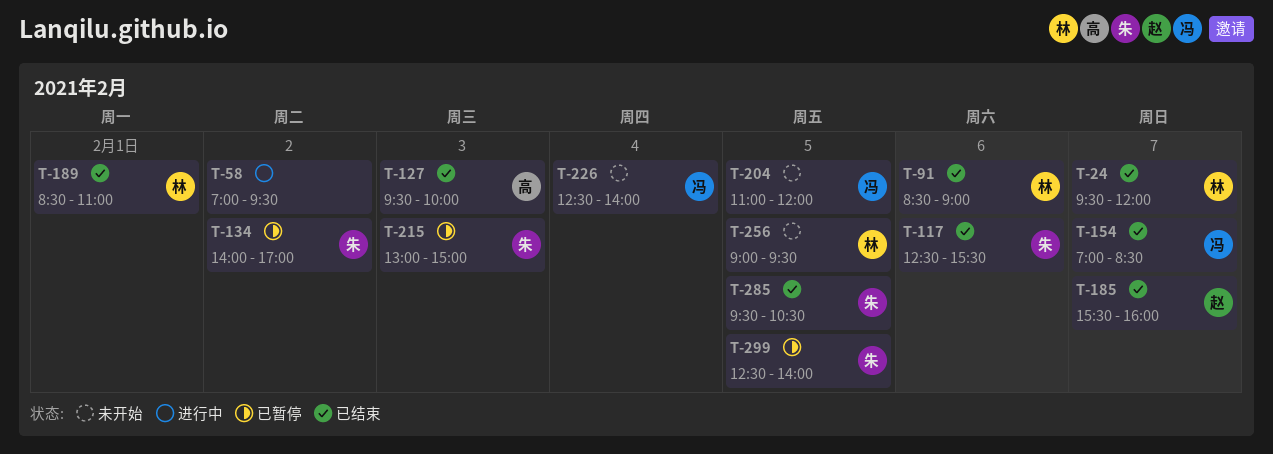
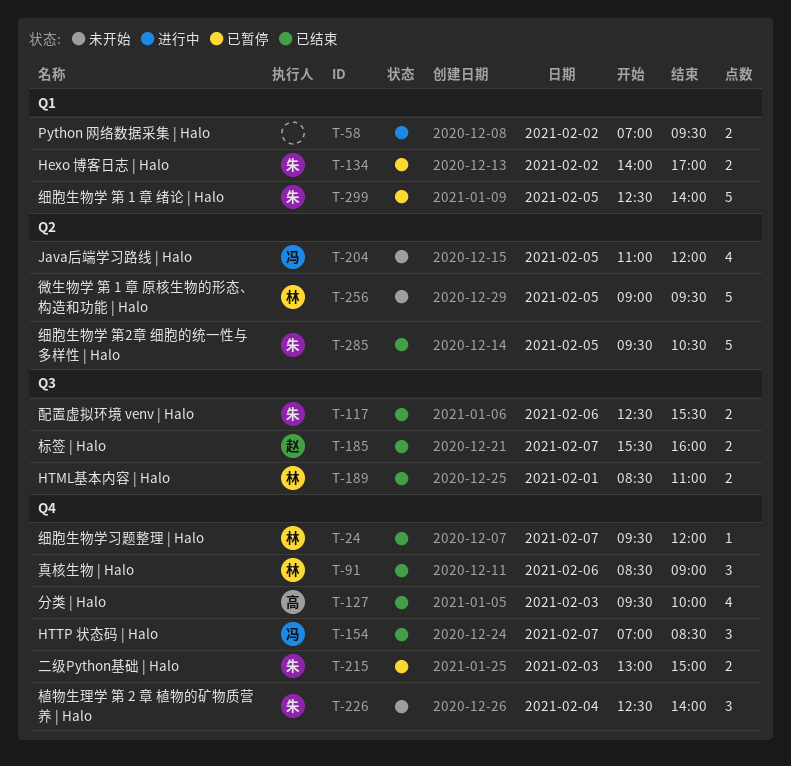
T-226, owner: 冯 -> 朱

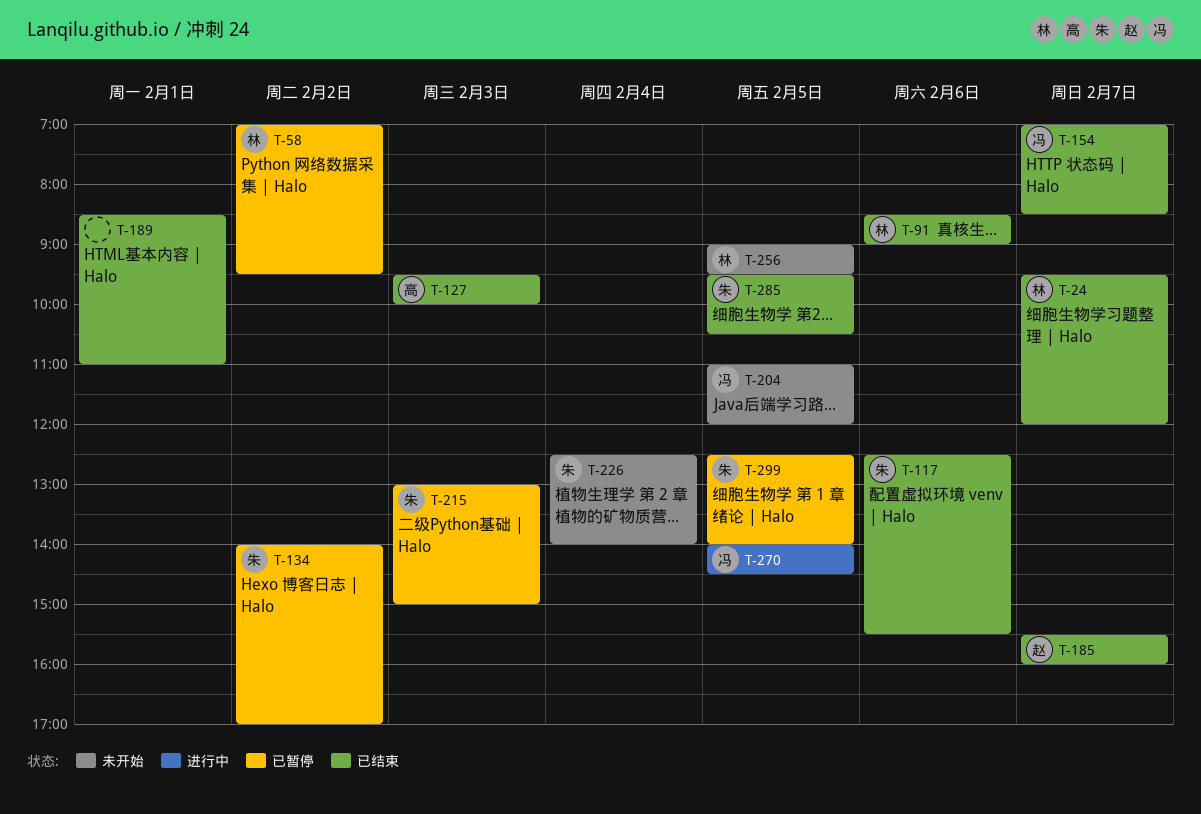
T-58, status: 进行中 -> 已暂停
T-58, owner: none -> 林
T-189, owner: 林 -> none
T-270: none -> present

